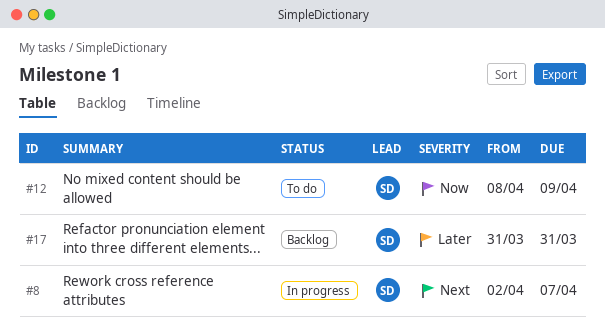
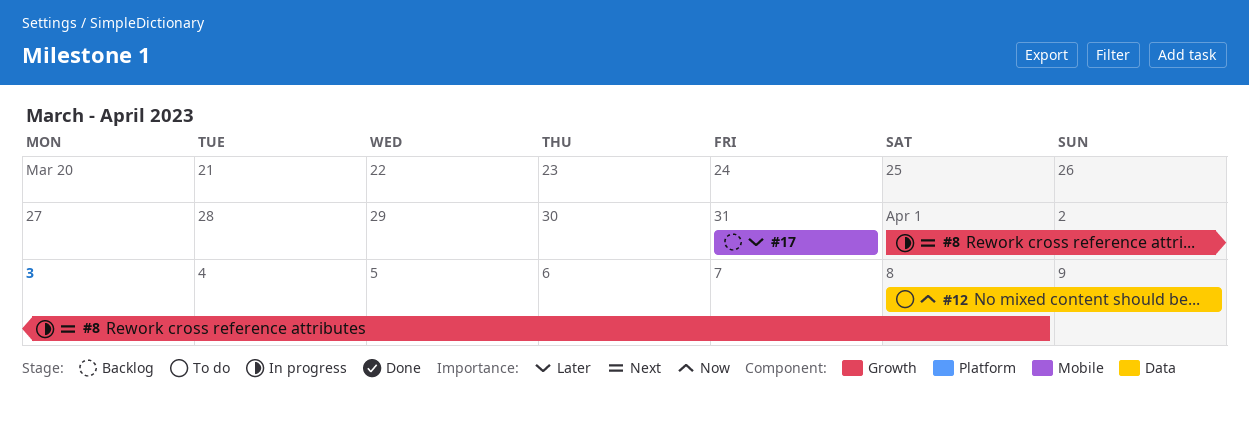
#8, start: Apr 2 -> Apr 1
#8, due: Apr 7 -> Apr 8

